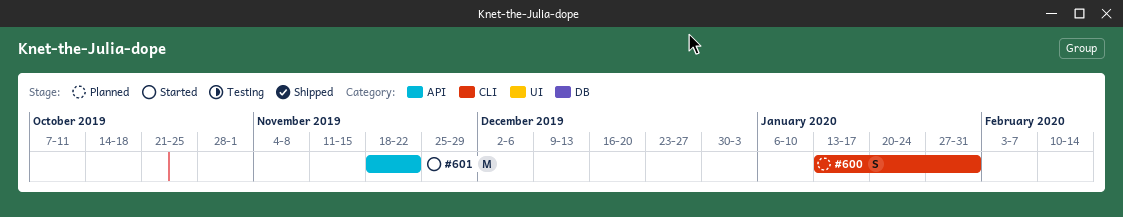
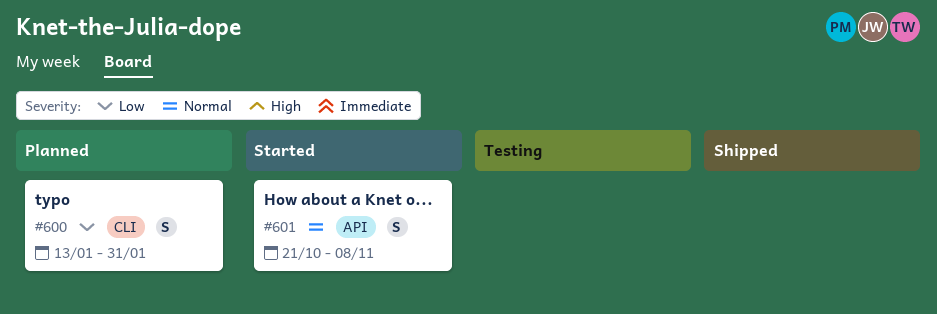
#601, estimate: M -> S
#601, start: Nov 18 -> Oct 21
#601, due: Nov 22 -> Nov 8

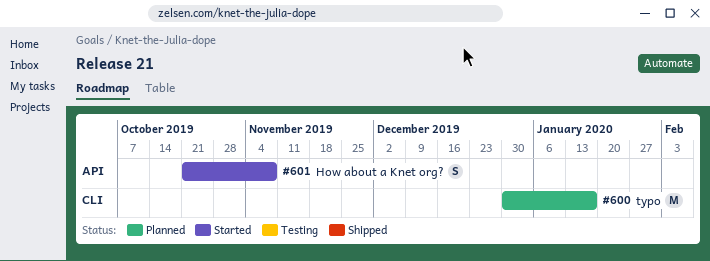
#600, estimate: S -> M
#600, start: Jan 13 -> Dec 30
#600, due: Jan 31 -> Jan 17

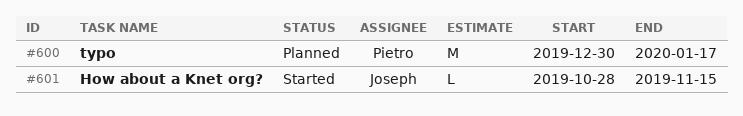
#601, estimate: S -> L
#601, start: Oct 21 -> Oct 28
#601, due: Nov 8 -> Nov 15

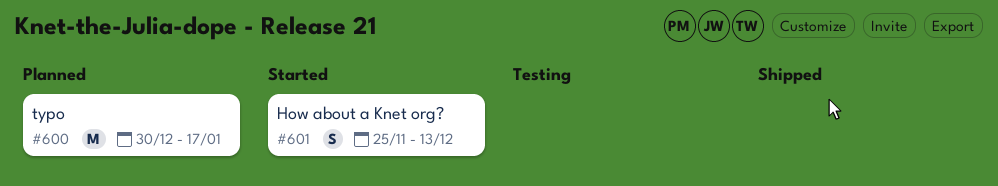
#601, estimate: L -> S
#601, start: Oct 28 -> Nov 25
#601, due: Nov 15 -> Dec 13

